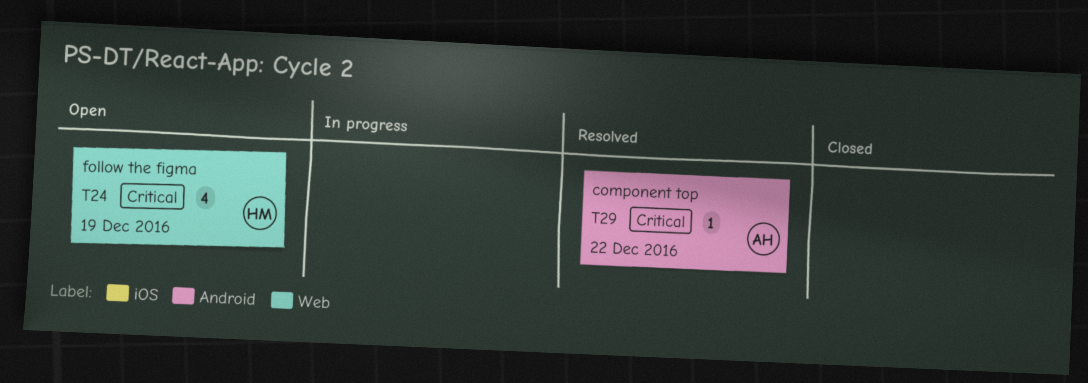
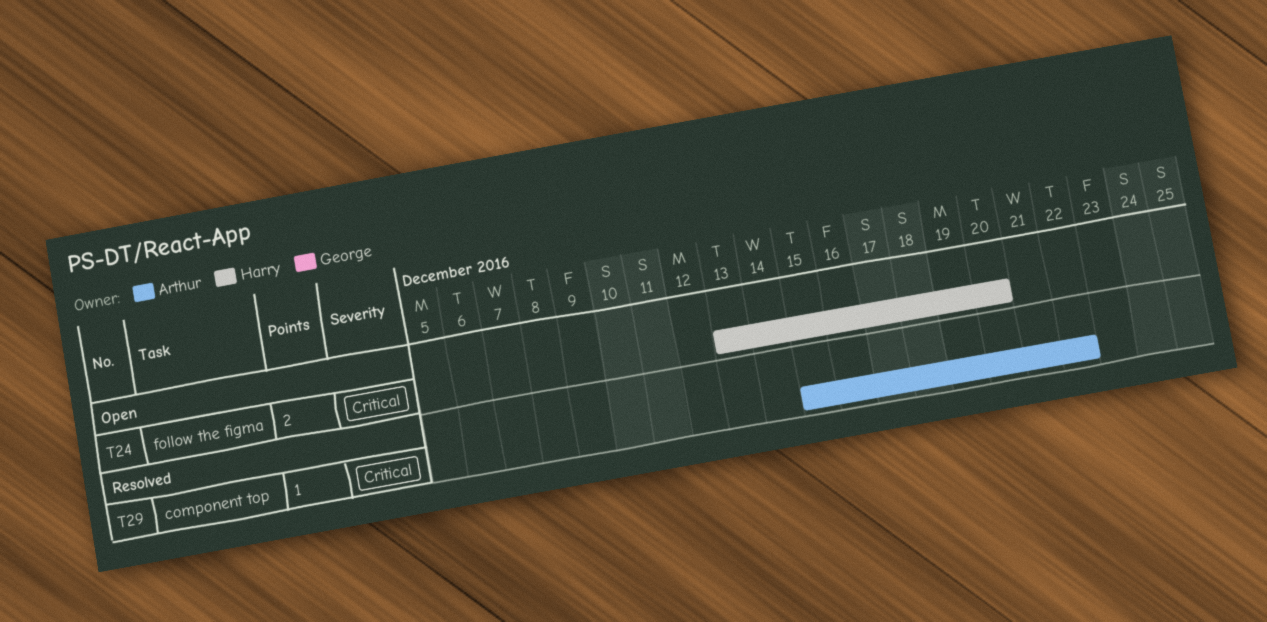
T24, estimate: 4 -> 2
T24, due: Dec 19 -> Dec 20

